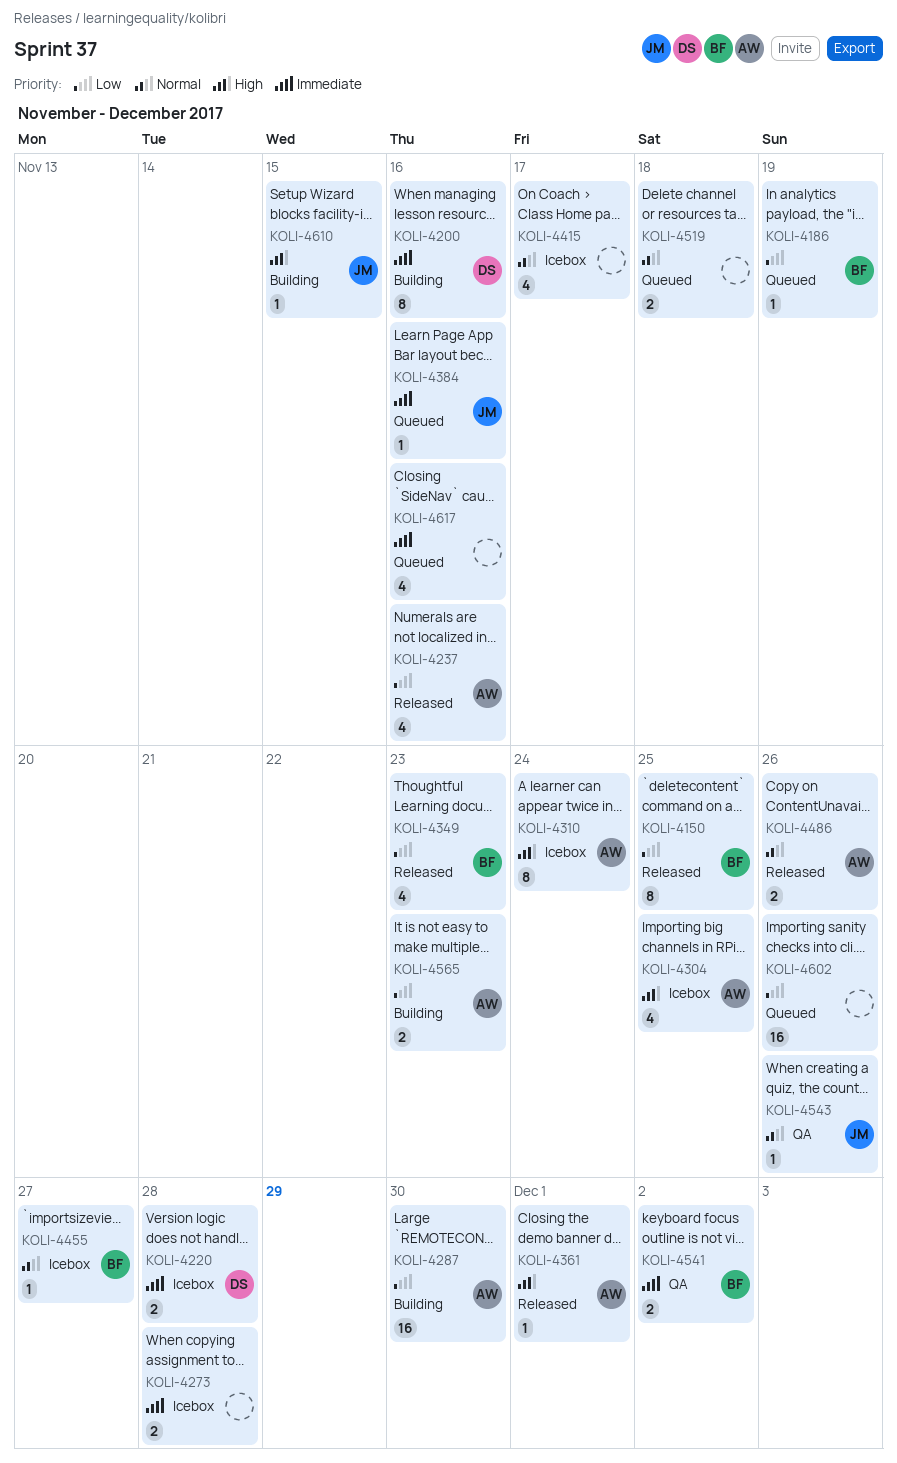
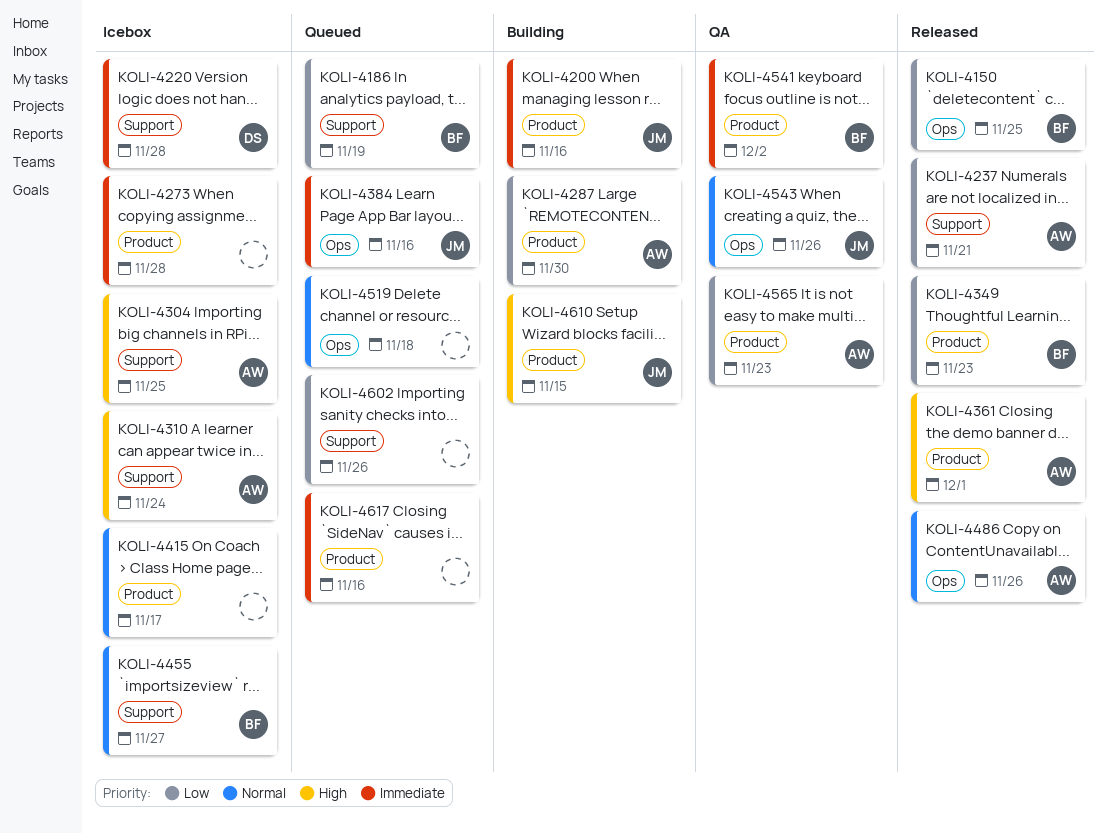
KOLI-4200, owner: DS -> JM
KOLI-4237, due: Nov 16 -> Nov 21
KOLI-4565, status: Building -> QA

